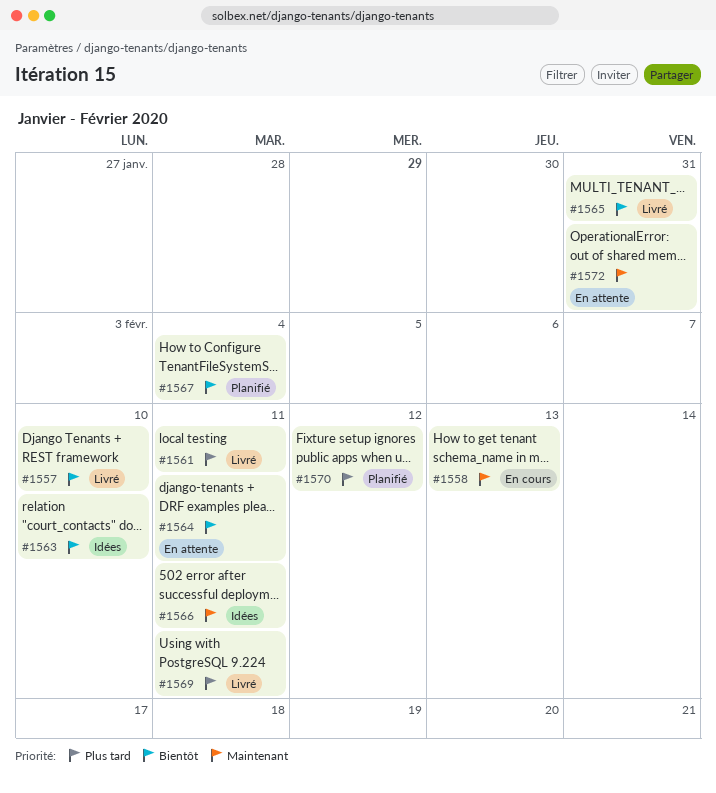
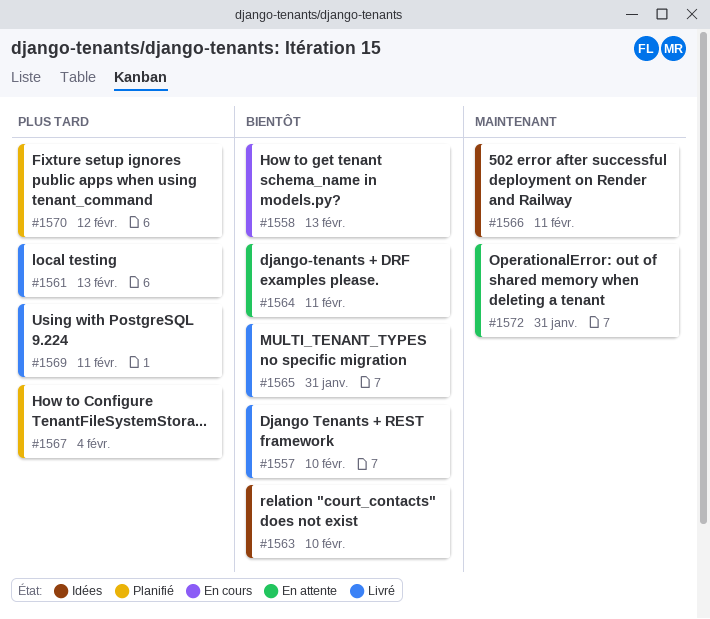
#1558, priority: Maintenant -> Bientôt
#1561, due: Feb 11 -> Feb 13
#1567, priority: Bientôt -> Plus tard

